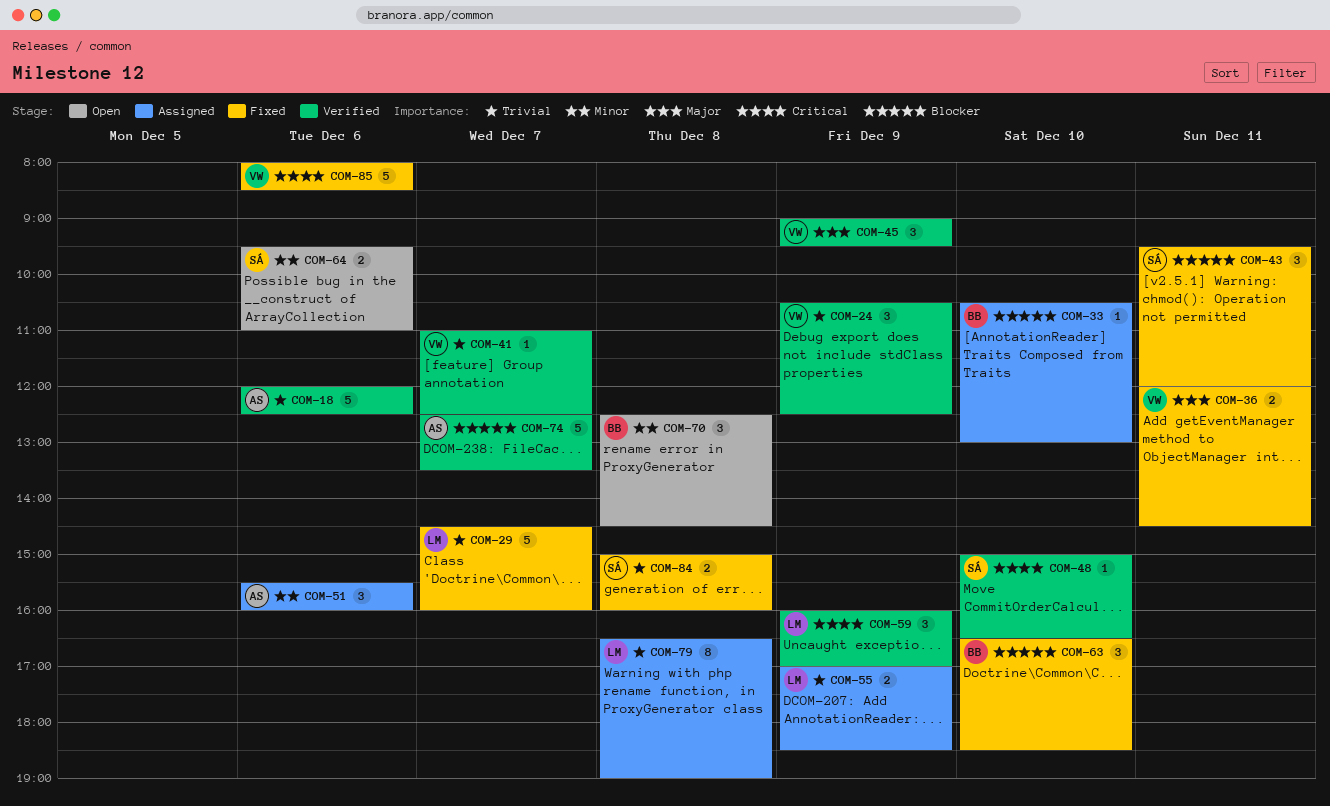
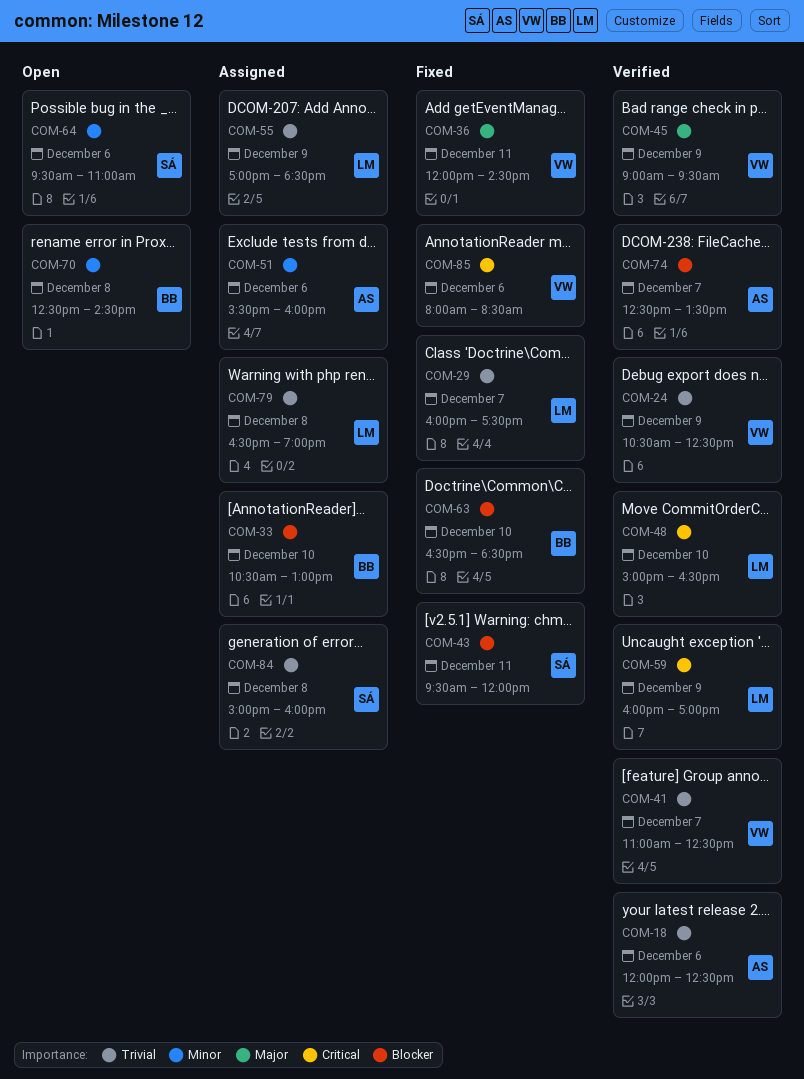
COM-29, begins: 14:30 -> 16:00
COM-29, ends: 16:00 -> 17:30
COM-48, owner: SÁ -> LM
COM-84, status: Fixed -> Assigned

